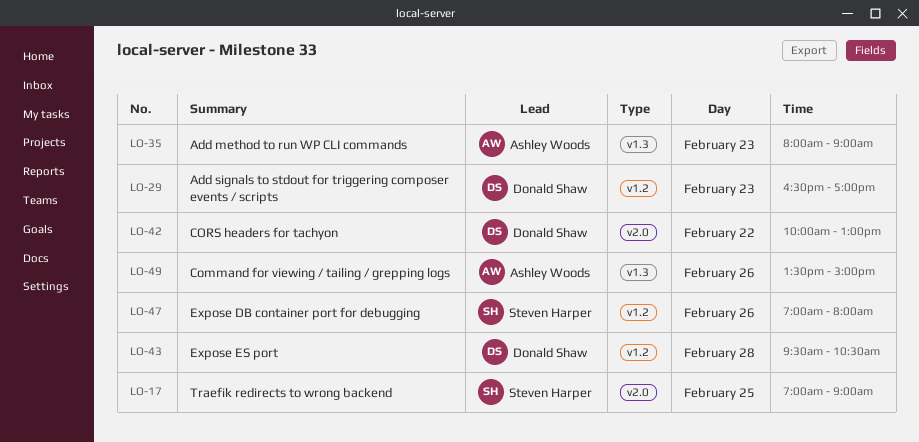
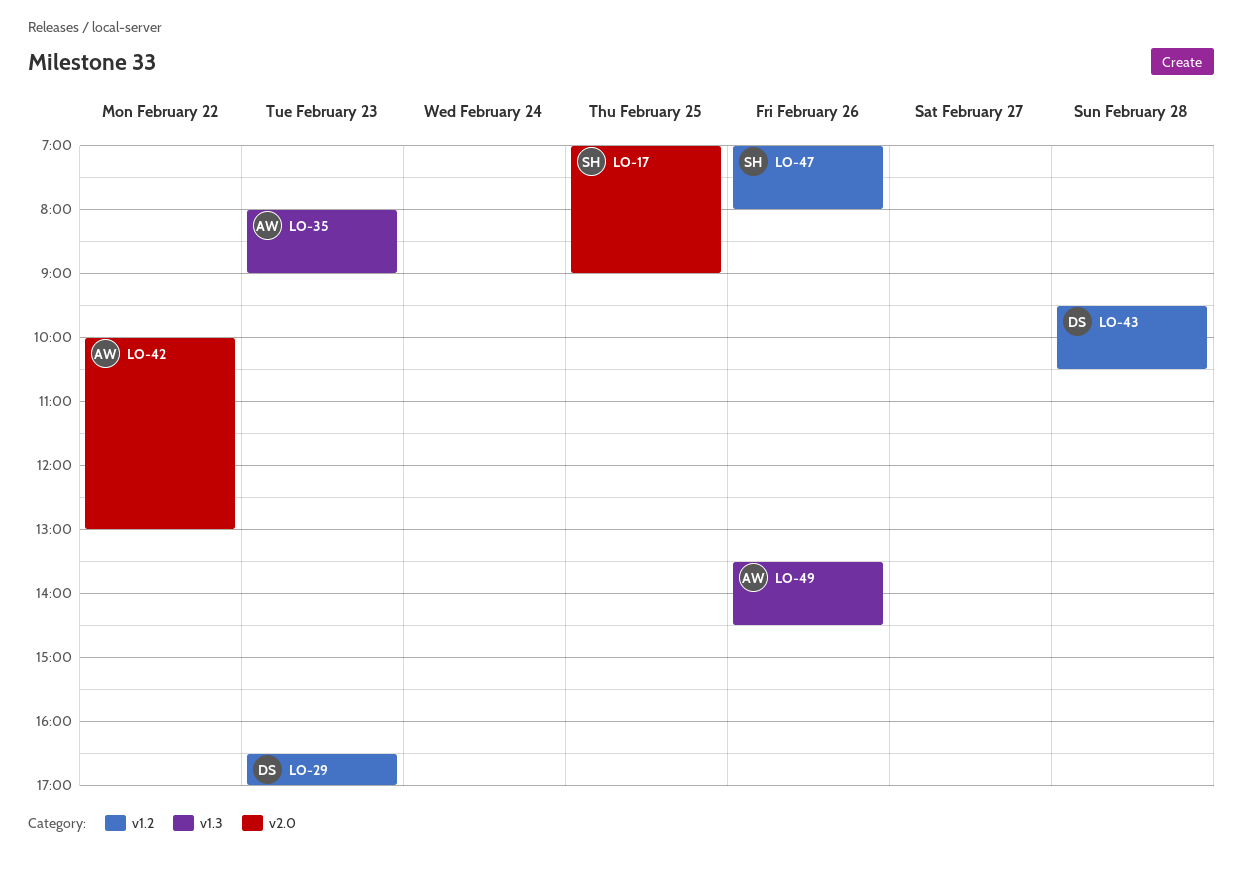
LO-42, owner: Donald Shaw -> Ashley Woods
LO-49, ends: 15:00 -> 14:30

